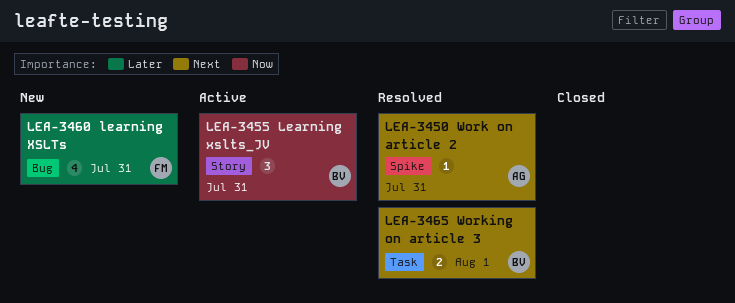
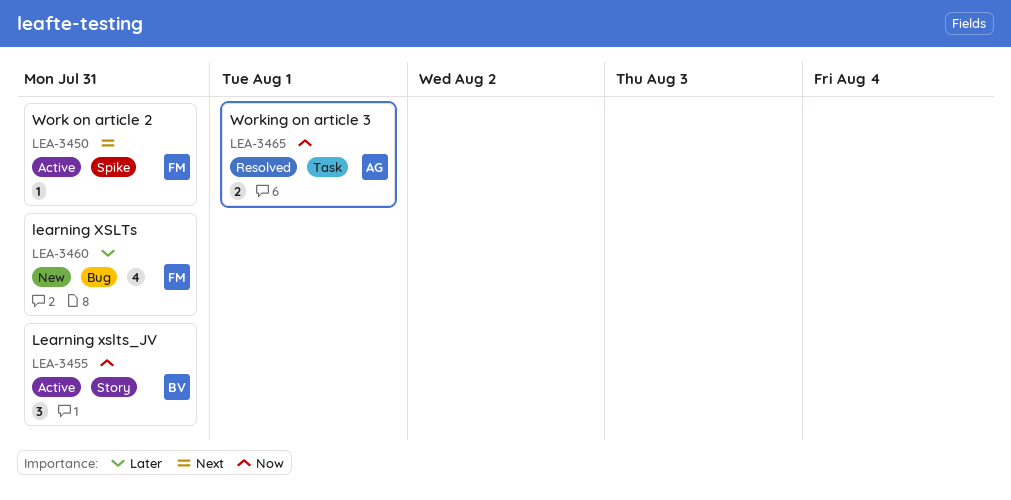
LEA-3450, status: Resolved -> Active
LEA-3450, owner: AG -> FM
LEA-3465, owner: BV -> AG
LEA-3465, priority: Next -> Now

